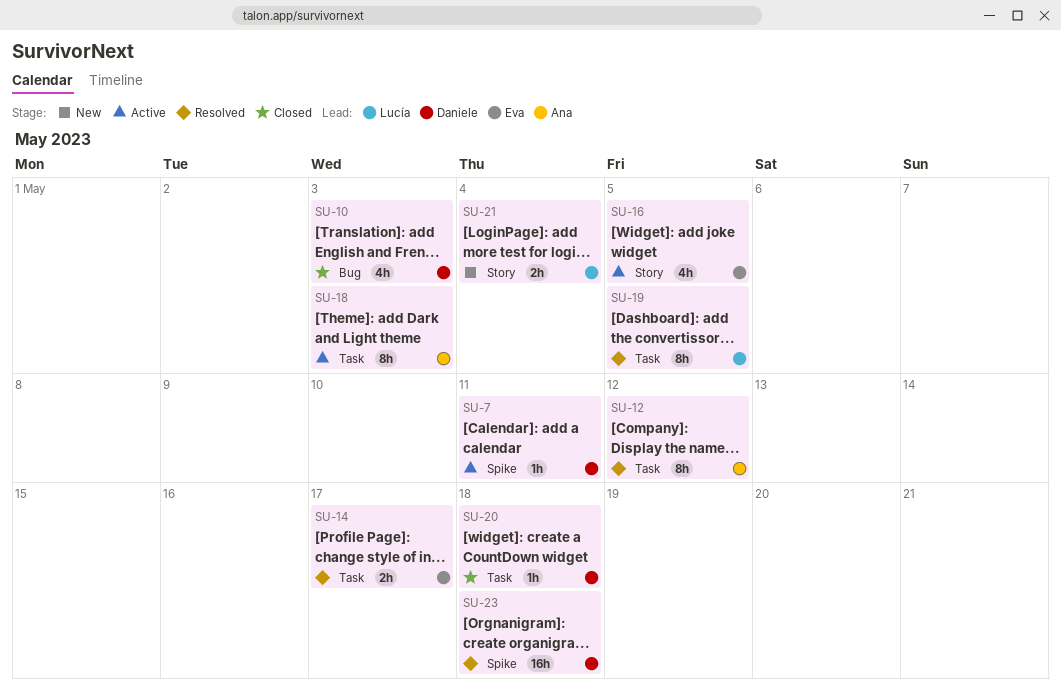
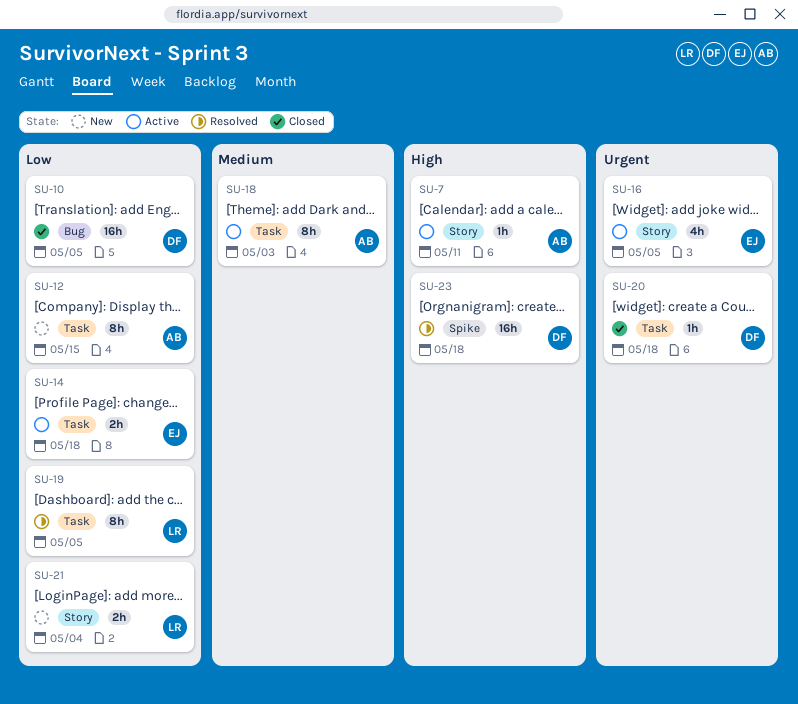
SU-7, owner: Daniele -> Ana
SU-7, label: Spike -> Story
SU-10, estimate: 4h -> 16h
SU-10, due: May 3 -> May 5
SU-12, status: Resolved -> New
SU-12, due: May 12 -> May 15
SU-14, status: Resolved -> Active
SU-14, due: May 17 -> May 18

